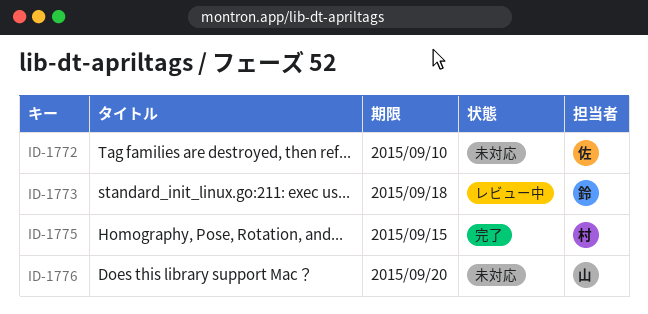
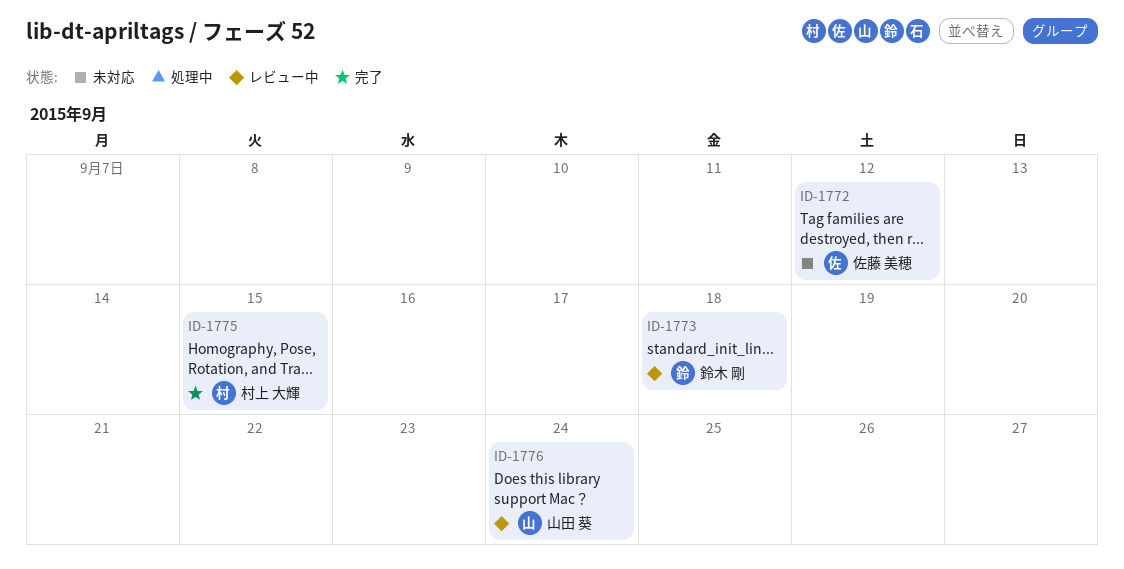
ID-1772, due: Sep 10 -> Sep 12
ID-1776, status: 未対応 -> レビュー中
ID-1776, due: Sep 20 -> Sep 24

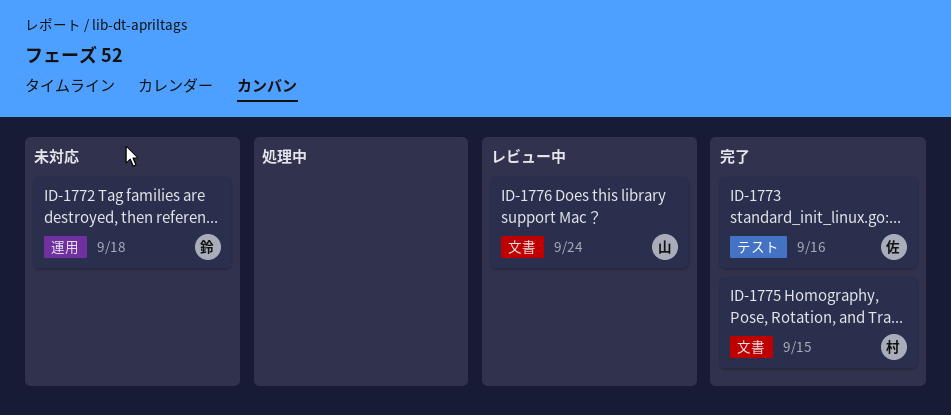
ID-1772, owner: 佐藤 美穂 -> 鈴木 剛
ID-1772, due: Sep 12 -> Sep 18
ID-1773, status: レビュー中 -> 完了
ID-1773, owner: 鈴木 剛 -> 佐藤 美穂
ID-1773, due: Sep 18 -> Sep 16

